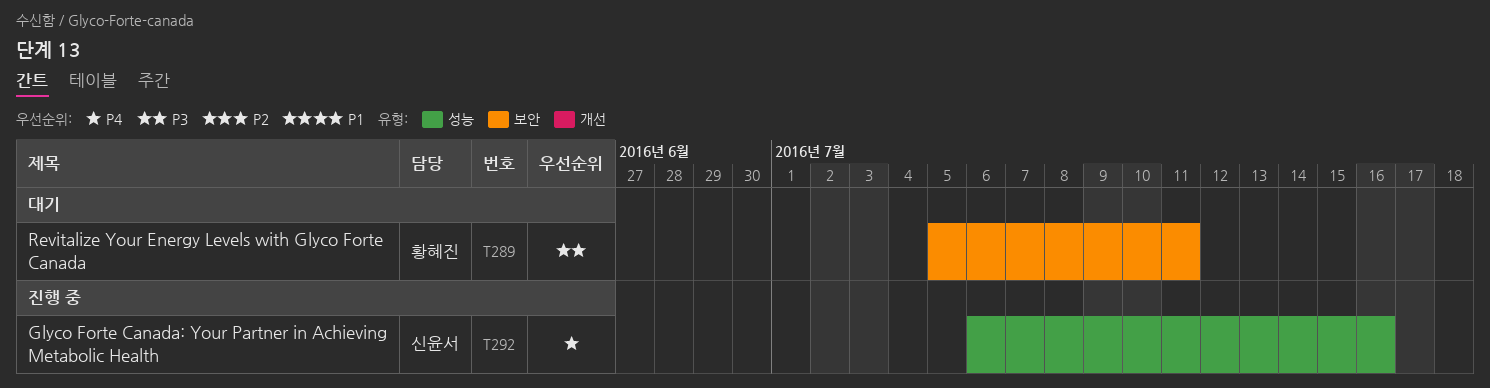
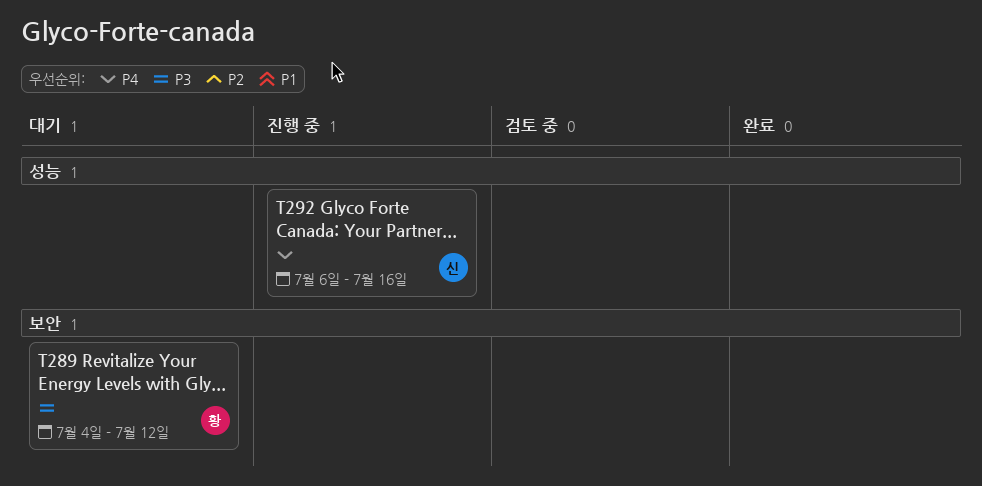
T289, start: Jul 5 -> Jul 4
T289, due: Jul 11 -> Jul 12

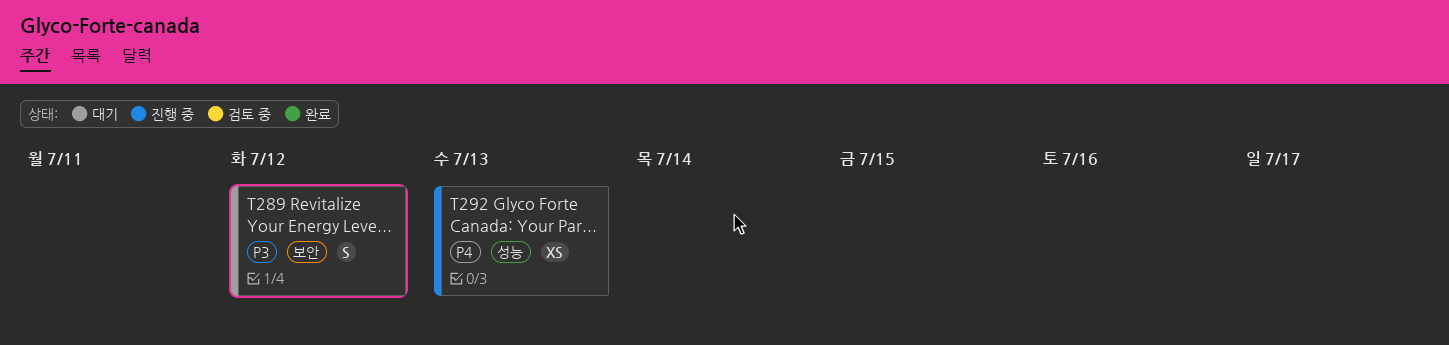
T292, due: Jul 16 -> Jul 13

